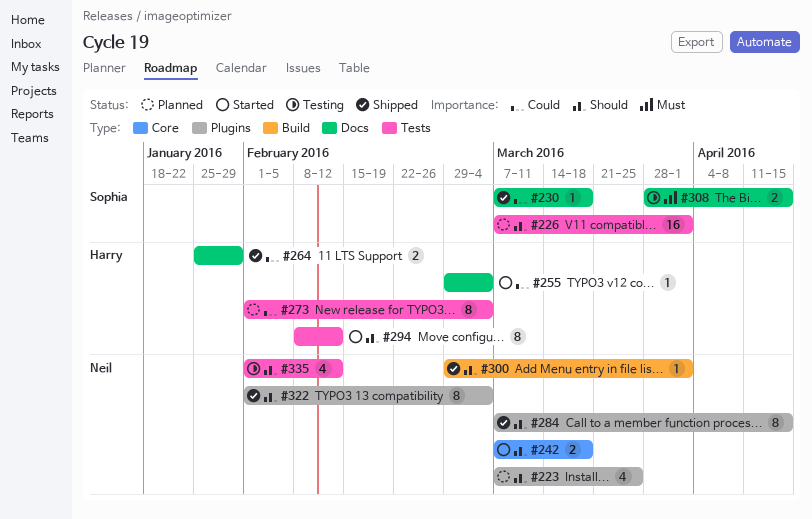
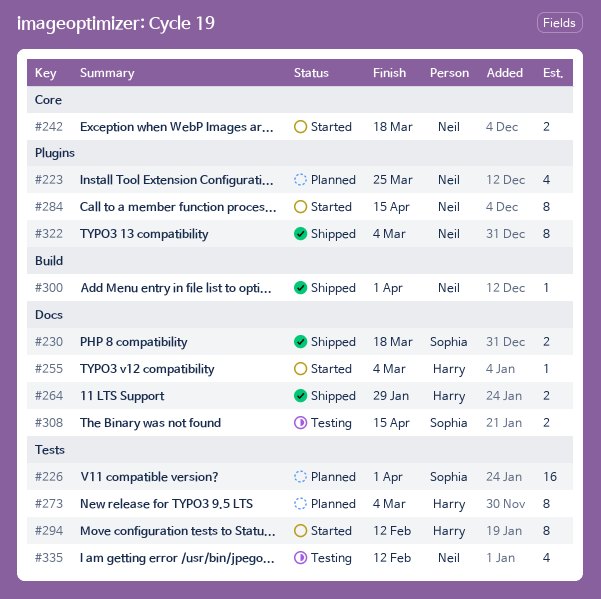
#230, estimate: 1 -> 2
#284, status: Shipped -> Started

